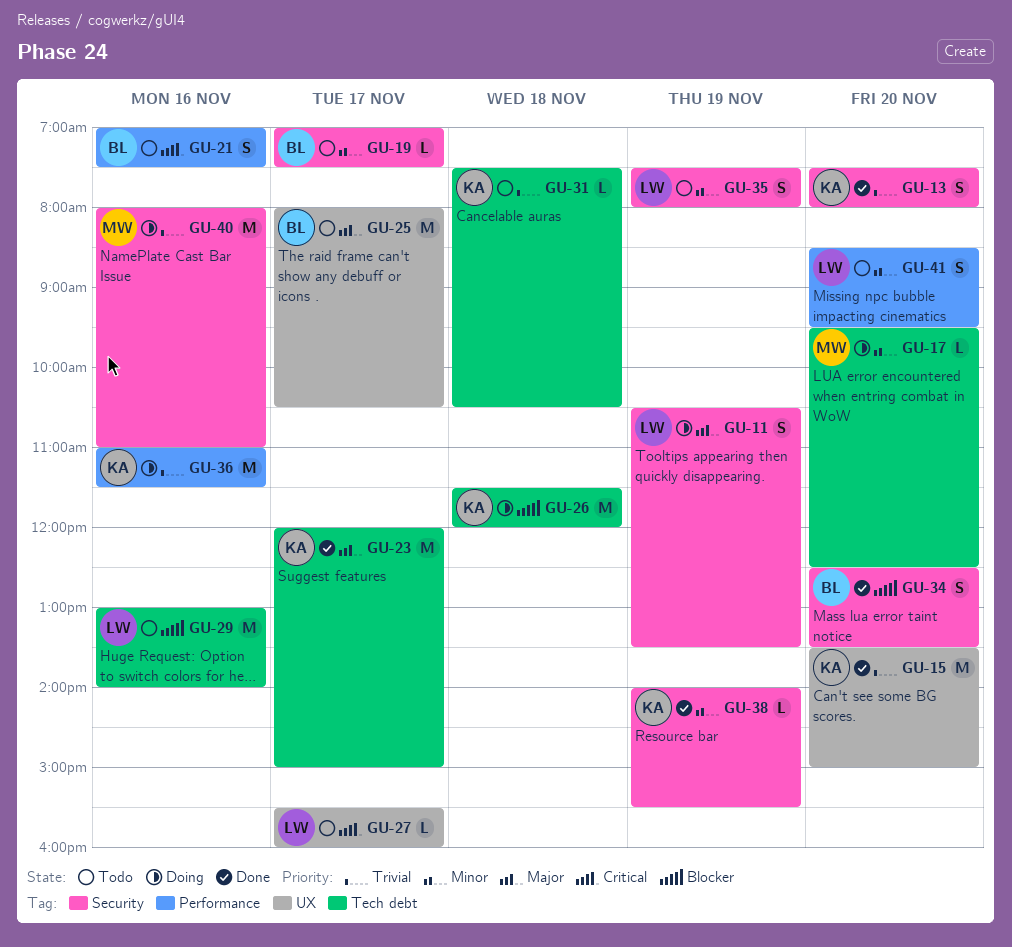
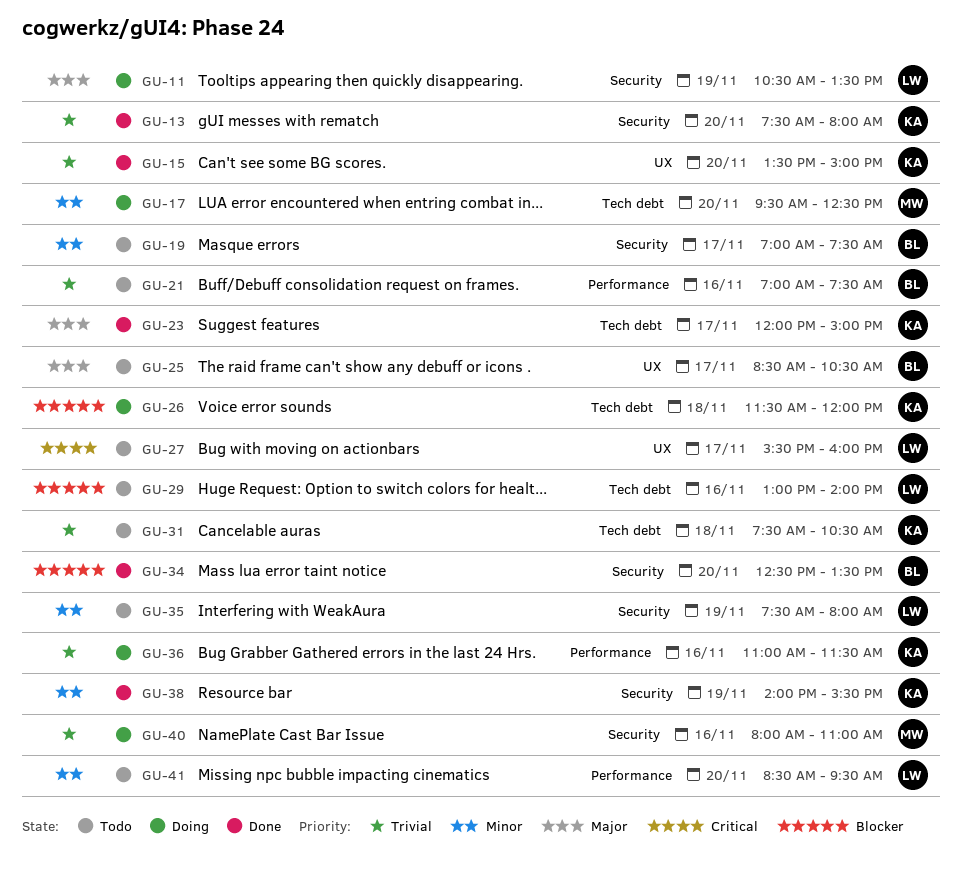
GU-21, priority: Critical -> Trivial
GU-25, begins: 08:00 -> 08:30

